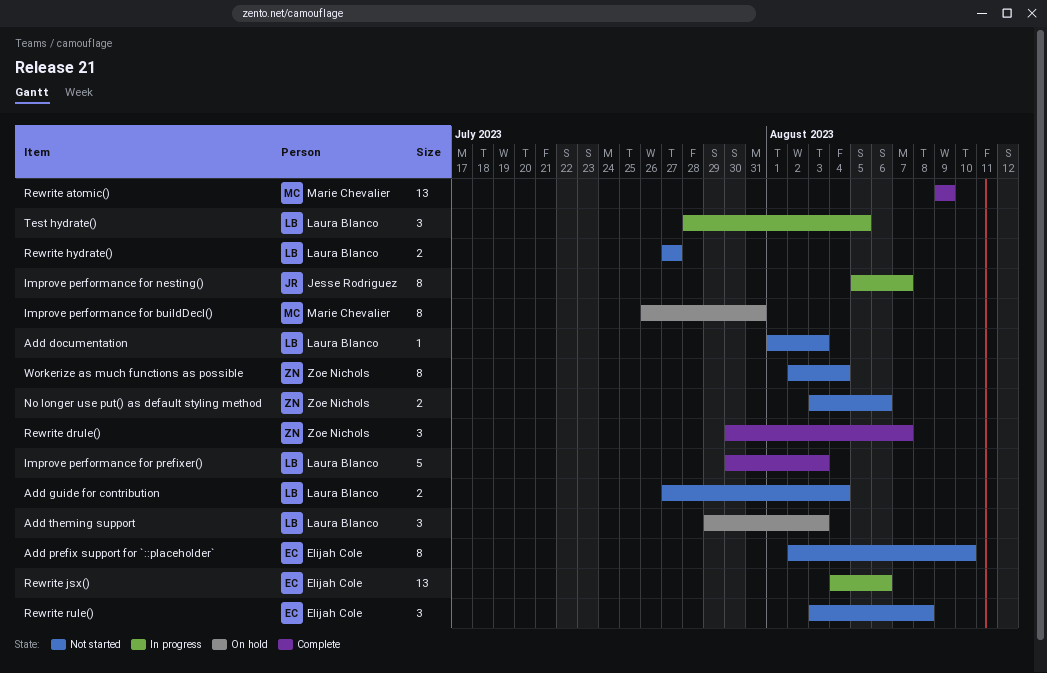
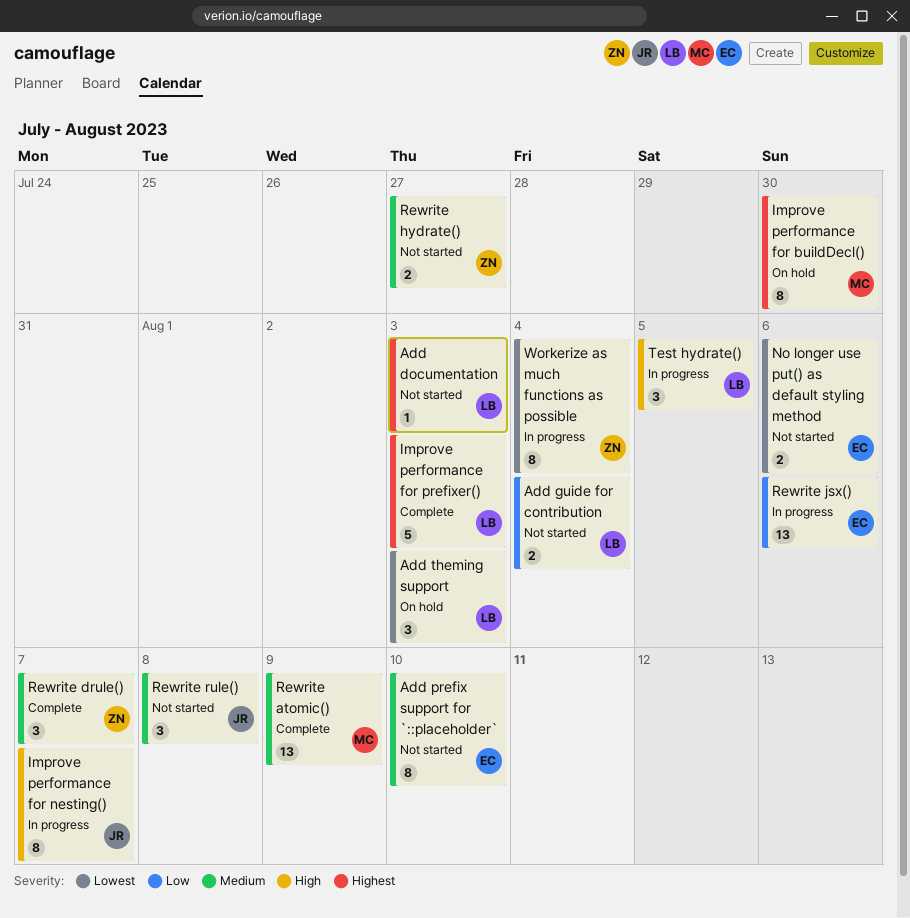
Improve performance for buildDecl(), due: Jul 31 -> Jul 30
No longer use put() as default styling method, owner: Zoe Nichols -> Elijah Cole
Rewrite hydrate(), owner: Laura Blanco -> Zoe Nichols
Rewrite rule(), owner: Elijah Cole -> Jesse Rodriguez
Workerize as much functions as possible, status: Not started -> In progress

